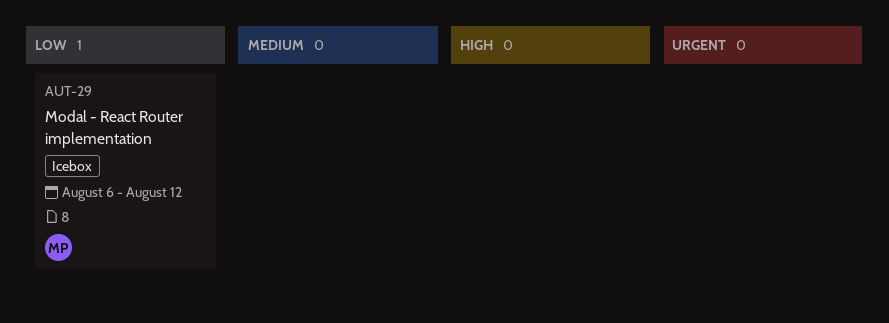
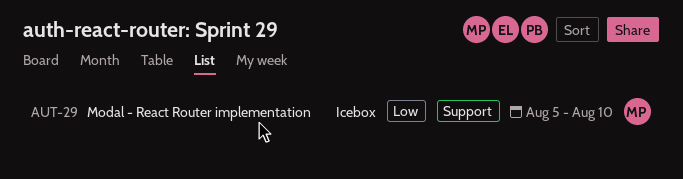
AUT-29, start: Aug 6 -> Aug 5
AUT-29, due: Aug 12 -> Aug 10

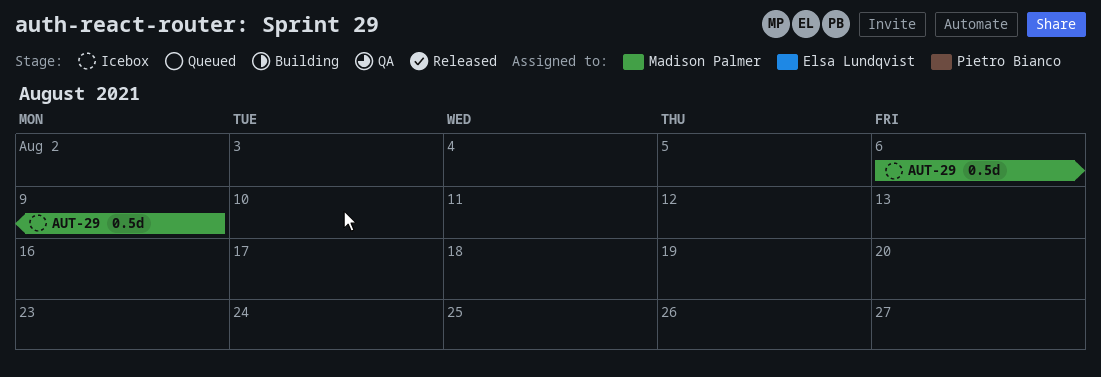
AUT-29, start: Aug 5 -> Aug 6
AUT-29, due: Aug 10 -> Aug 9

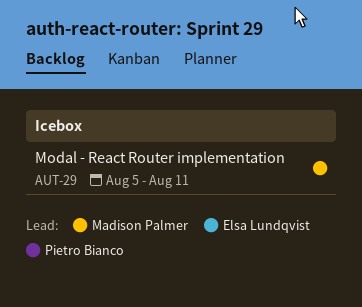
AUT-29, start: Aug 6 -> Aug 5
AUT-29, due: Aug 9 -> Aug 11

